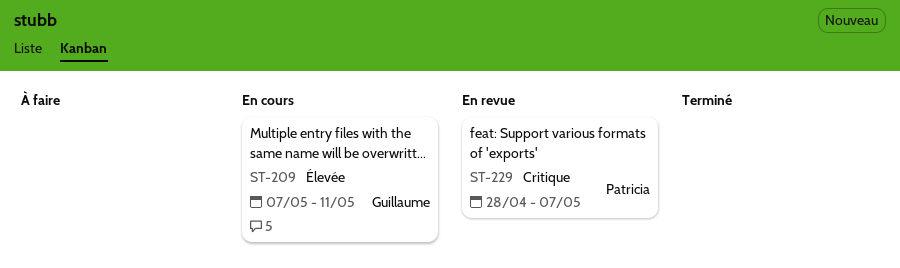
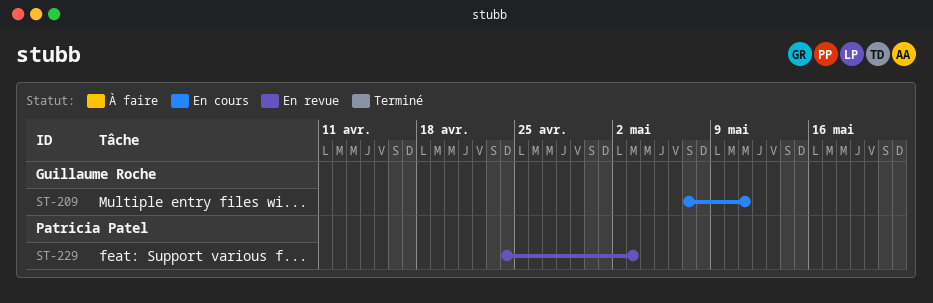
ST-229, start: Apr 28 -> Apr 24
ST-229, due: May 7 -> May 3

